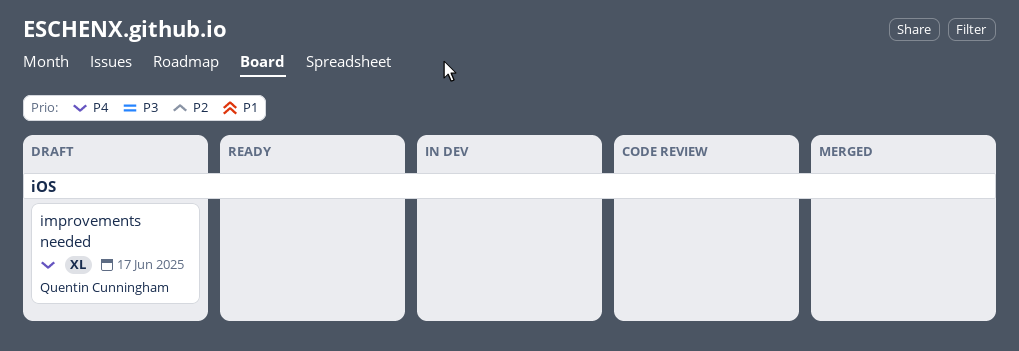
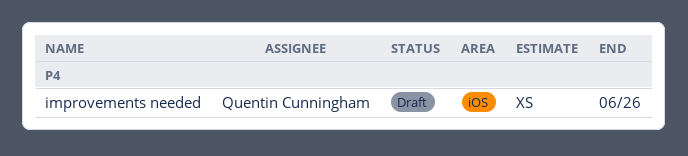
improvements needed, estimate: XL -> XS
improvements needed, due: Jun 17 -> Jun 26

